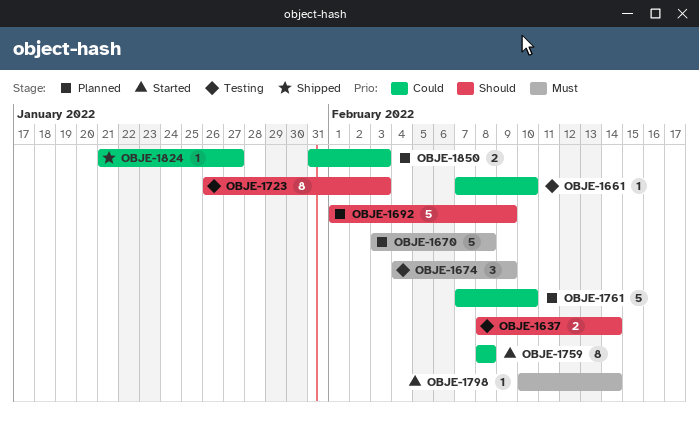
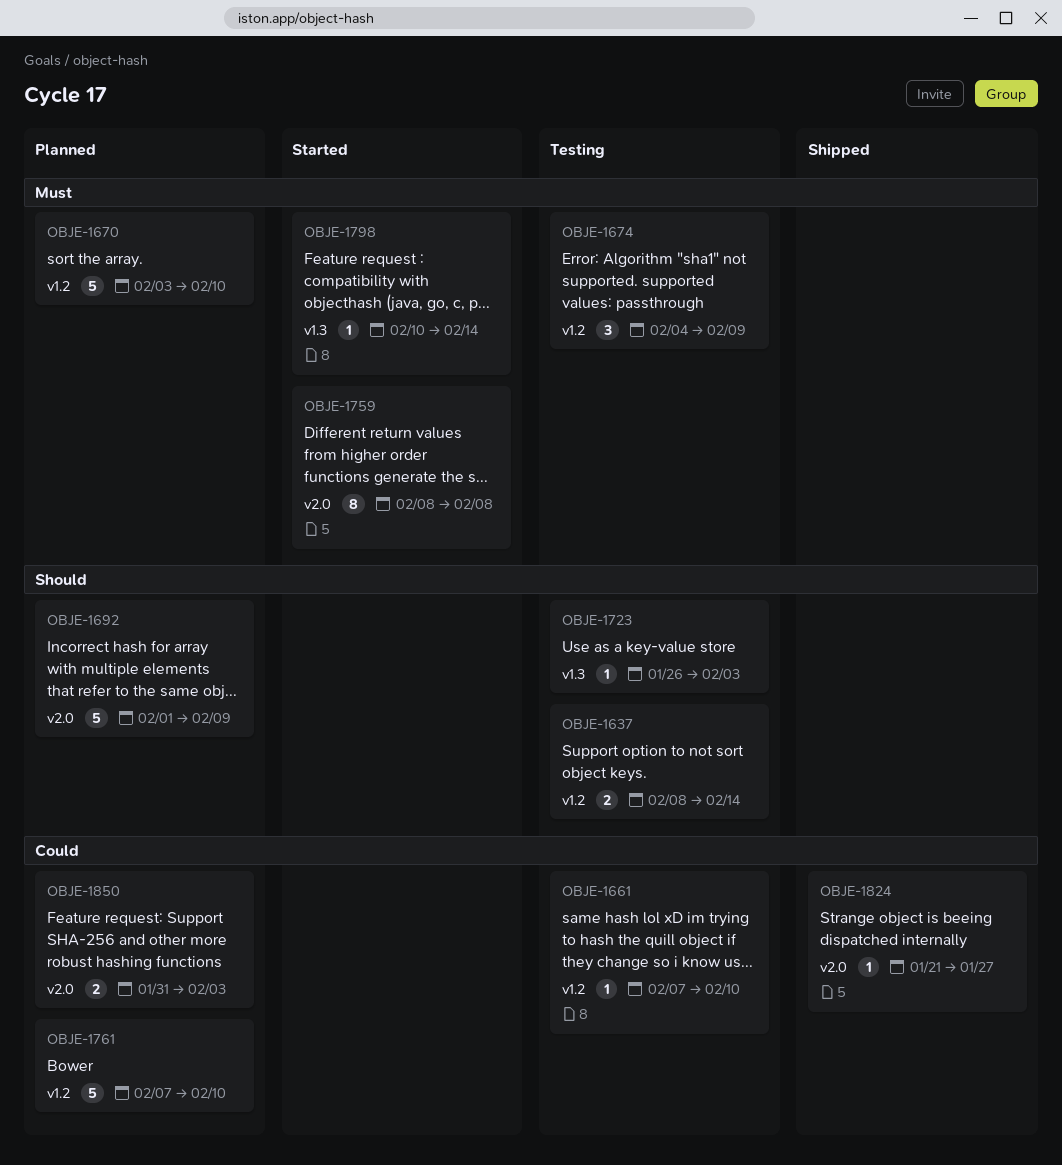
OBJE-1670, due: Feb 8 -> Feb 10
OBJE-1723, estimate: 8 -> 1
OBJE-1759, priority: Could -> Must

